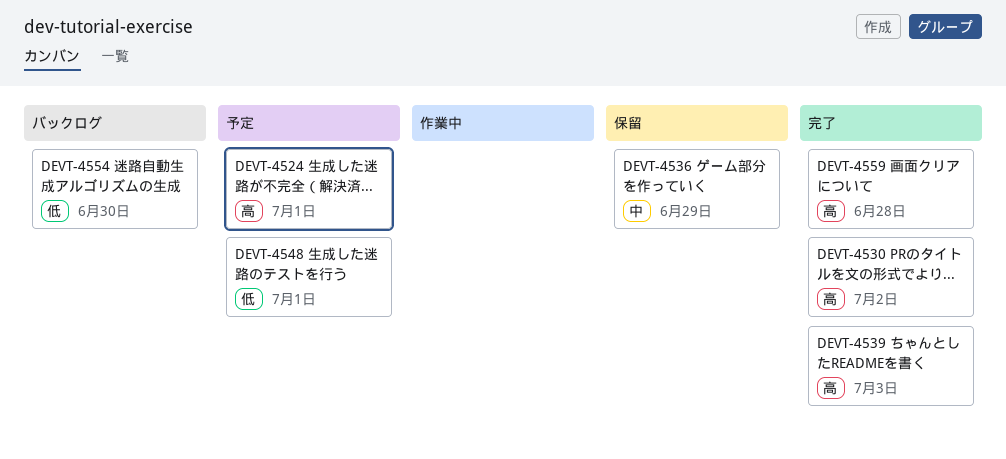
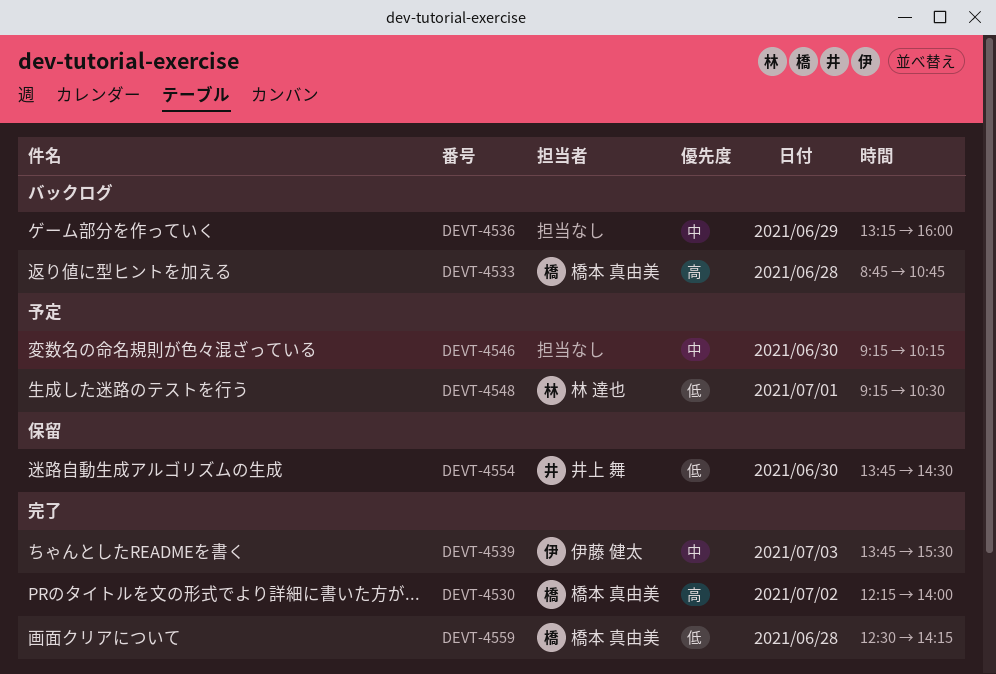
DEVT-4524: present -> none
DEVT-4533: none -> present
DEVT-4536, status: 保留 -> バックログ
DEVT-4539, priority: 高 -> 中
DEVT-4546: none -> present
DEVT-4554, status: バックログ -> 保留
DEVT-4559, priority: 高 -> 低

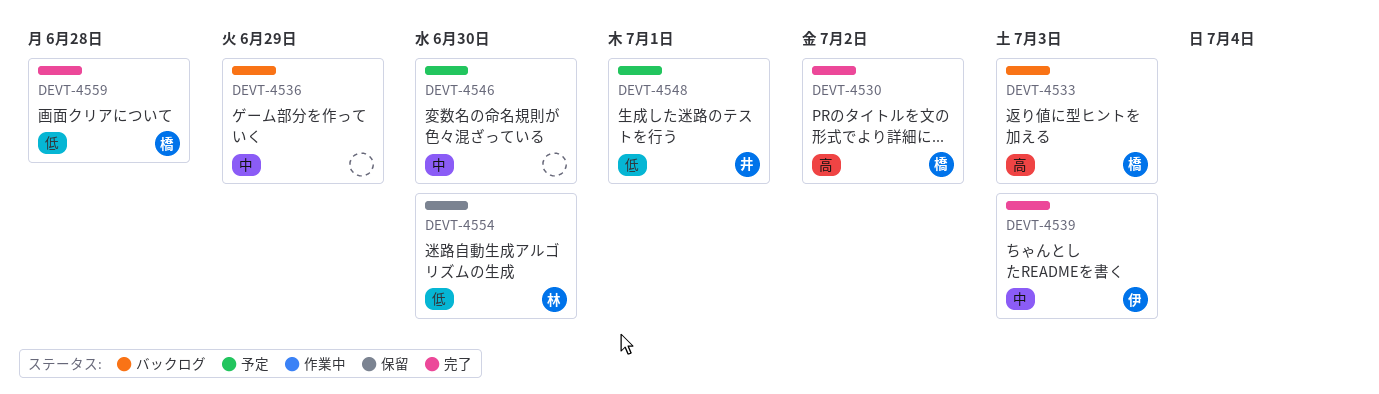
DEVT-4533, day: Jun 28 -> Jul 3
DEVT-4548, owner: 林 達也 -> 井上 舞
DEVT-4554, owner: 井上 舞 -> 林 達也

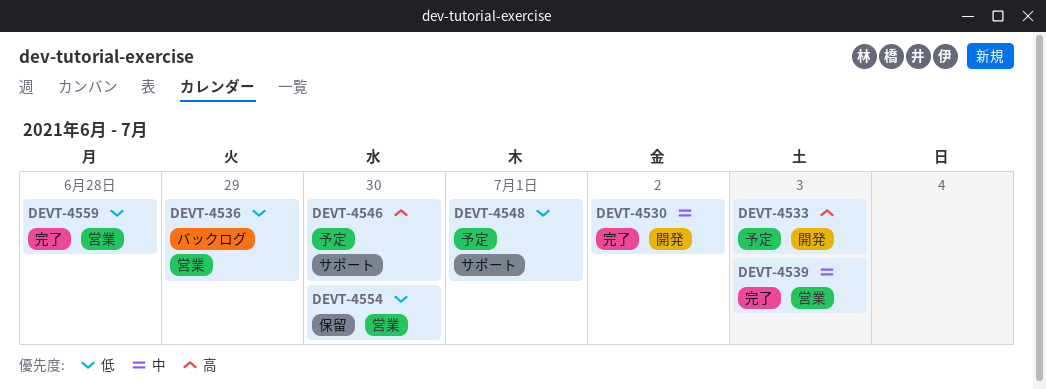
DEVT-4530, priority: 高 -> 中
DEVT-4533, status: バックログ -> 予定
DEVT-4536, priority: 中 -> 低
DEVT-4546, priority: 中 -> 高

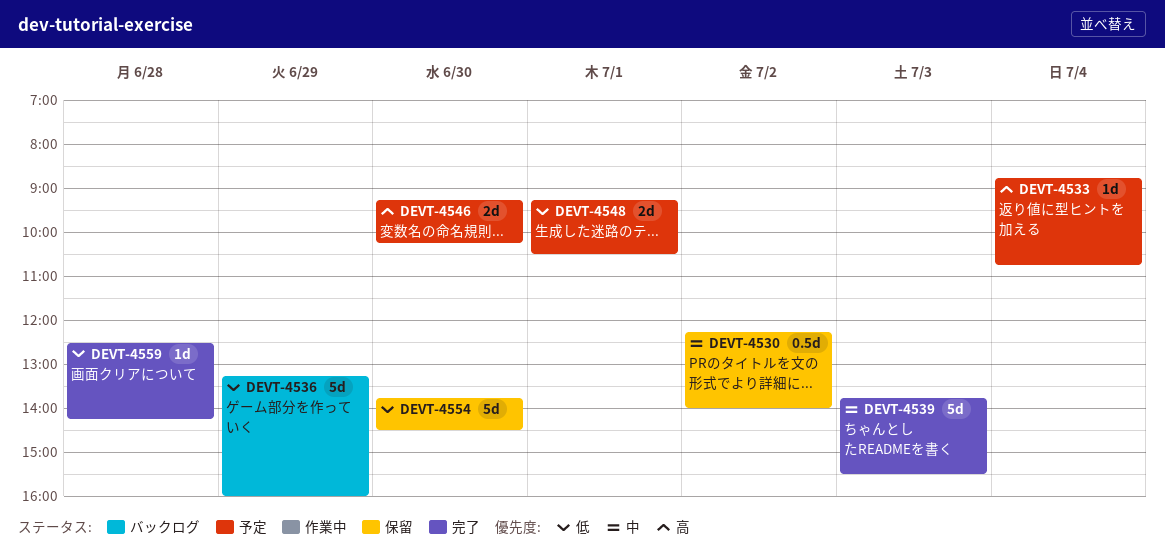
DEVT-4530, status: 完了 -> 保留
DEVT-4533, day: Jul 3 -> Jul 4

